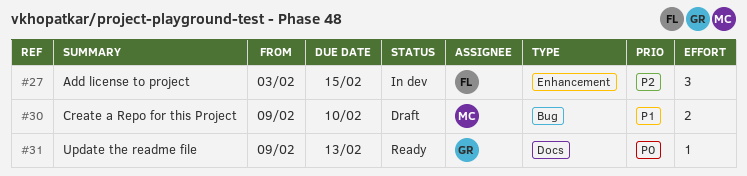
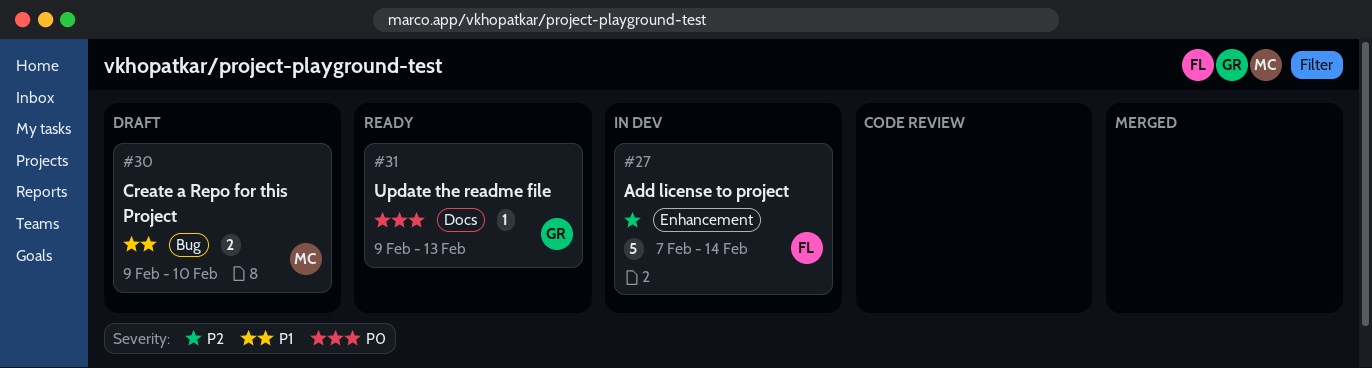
#27, estimate: 3 -> 5
#27, start: Feb 3 -> Feb 7
#27, due: Feb 15 -> Feb 14

